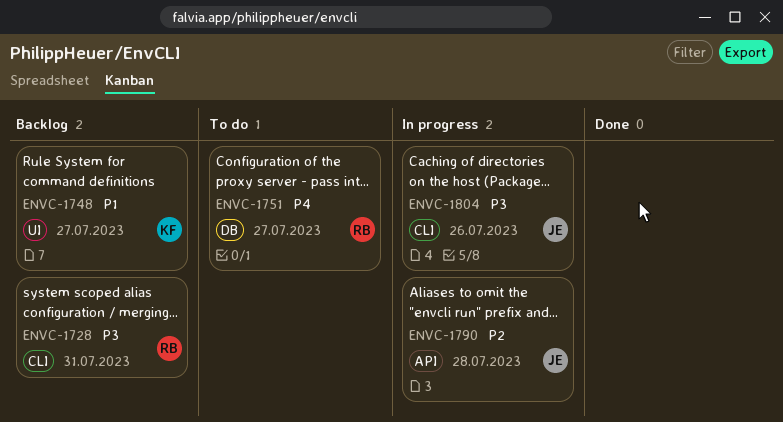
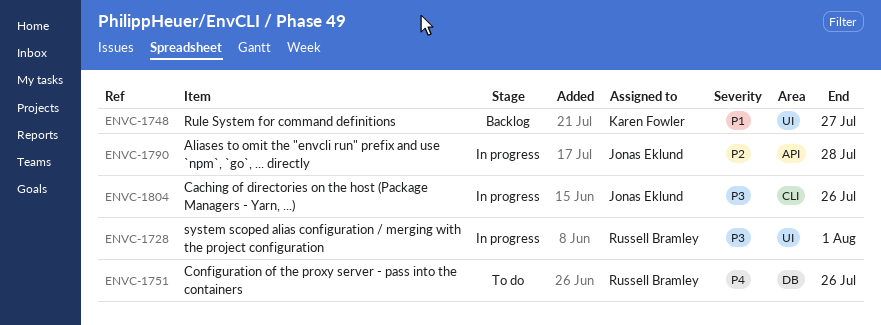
ENVC-1728, status: Backlog -> In progress
ENVC-1728, label: CLI -> UI
ENVC-1728, due: Jul 31 -> Aug 1
ENVC-1751, due: Jul 27 -> Jul 26

